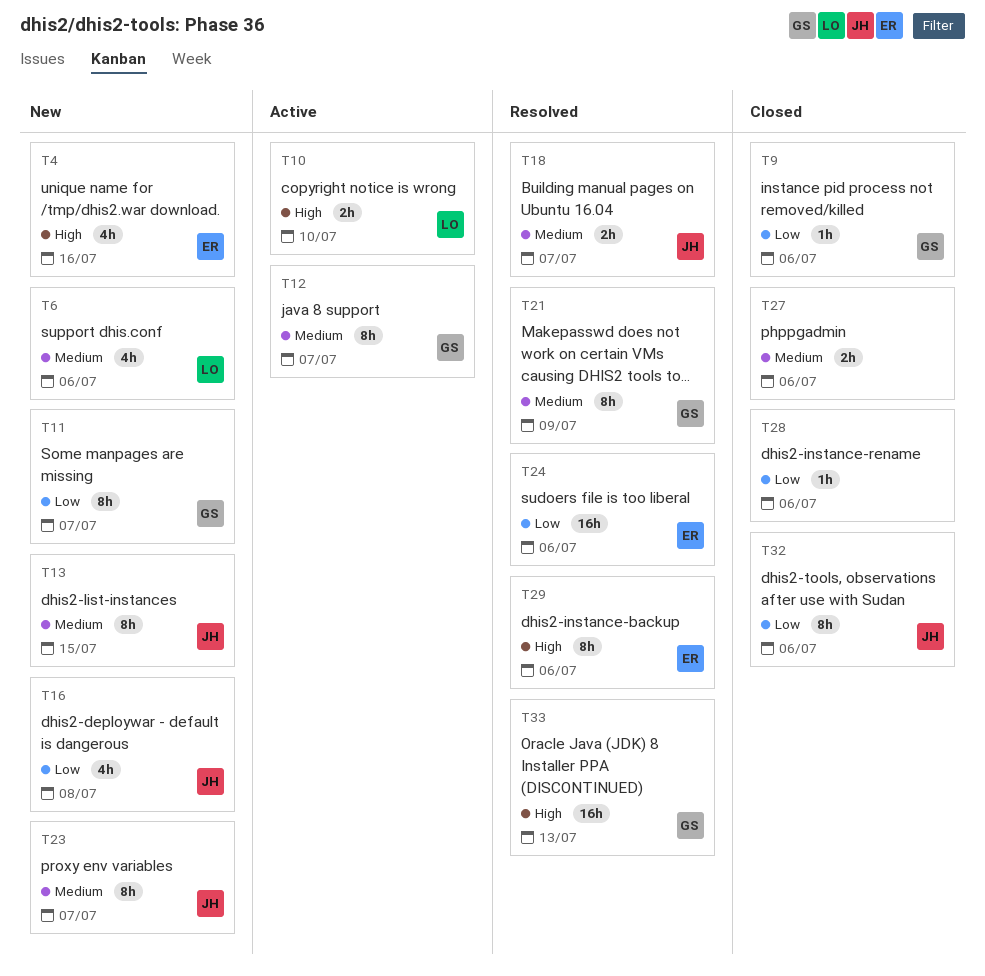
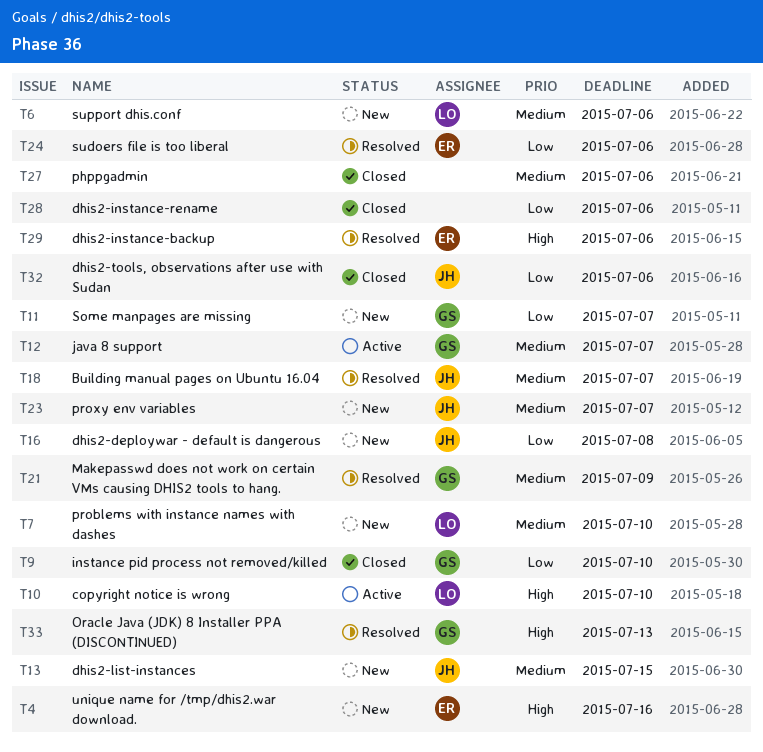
T7: none -> present
T9, due: Jul 6 -> Jul 10

